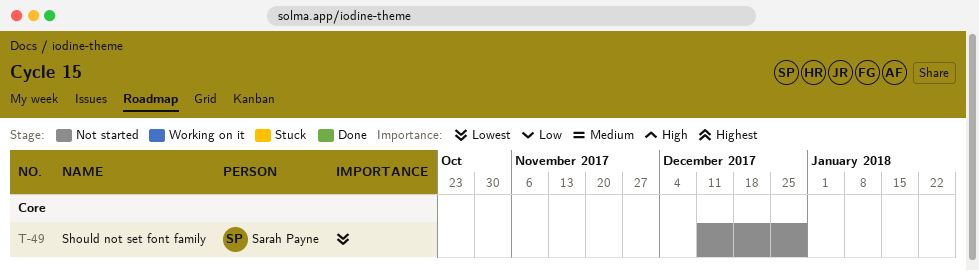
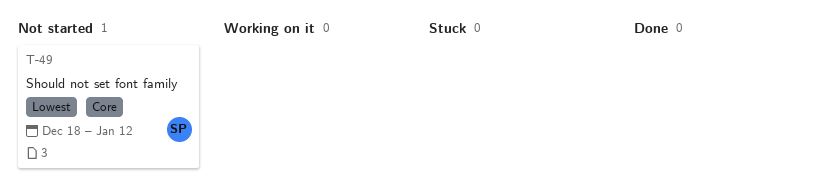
T-49, start: Dec 11 -> Dec 18
T-49, due: Dec 29 -> Jan 12

